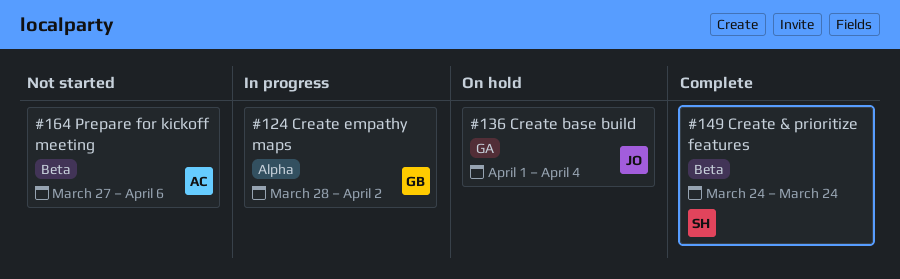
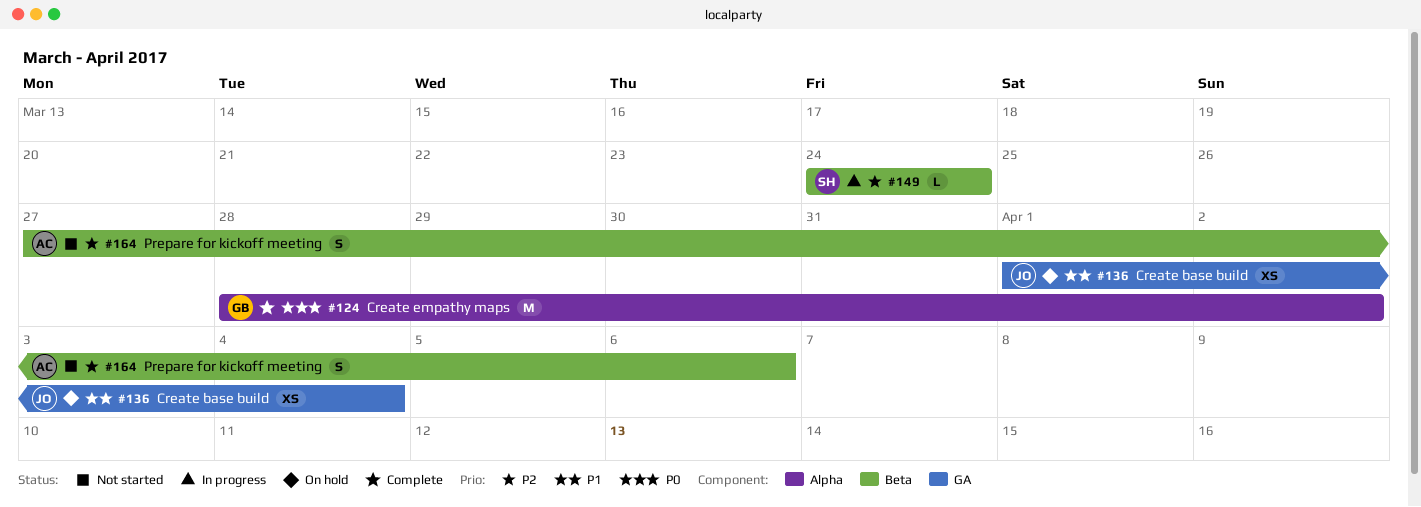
#124, status: In progress -> Complete
#149, status: Complete -> In progress

